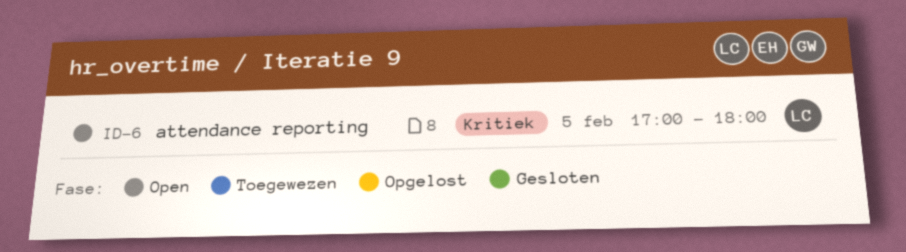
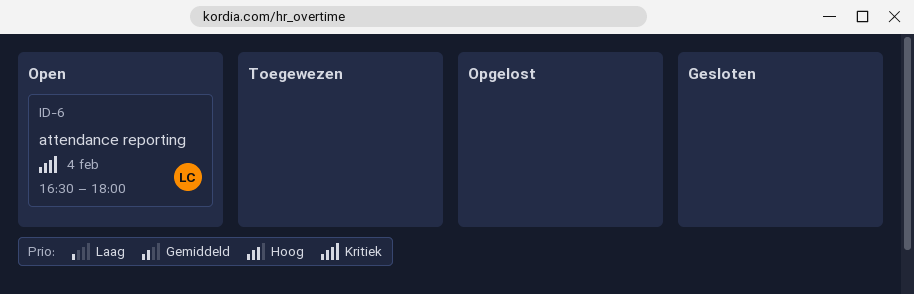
ID-6, day: Feb 5 -> Feb 4
ID-6, begins: 17:00 -> 16:30

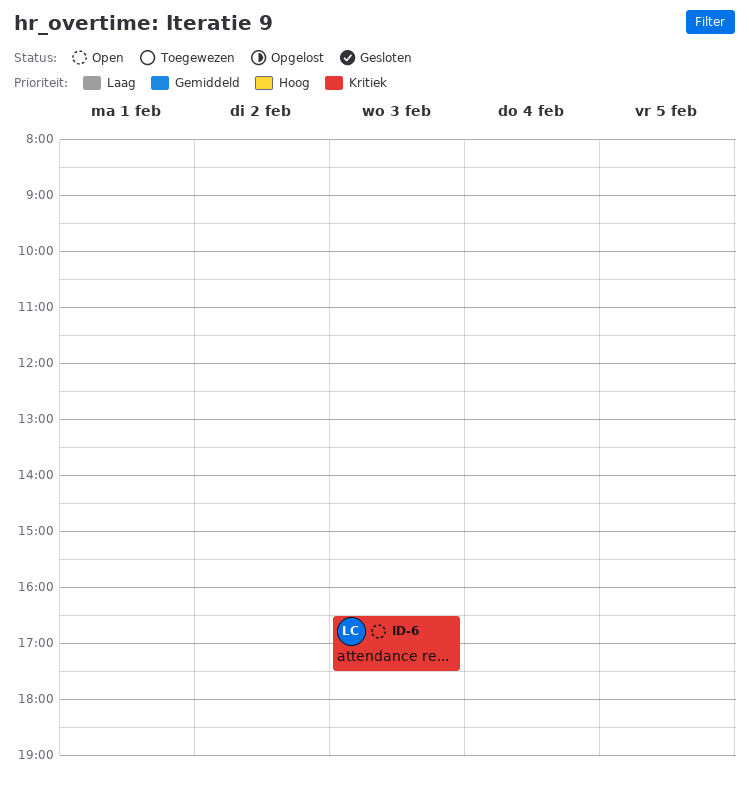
ID-6, day: Feb 4 -> Feb 3
ID-6, ends: 18:00 -> 17:30

